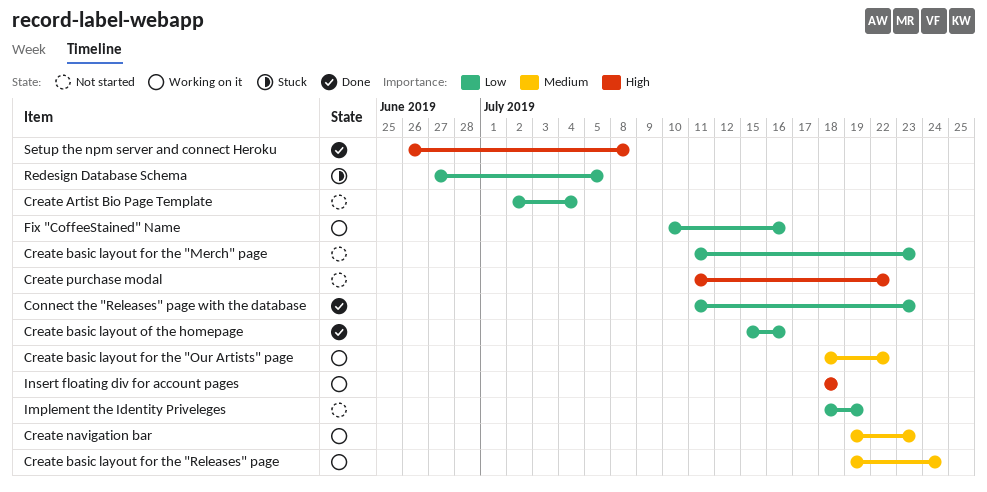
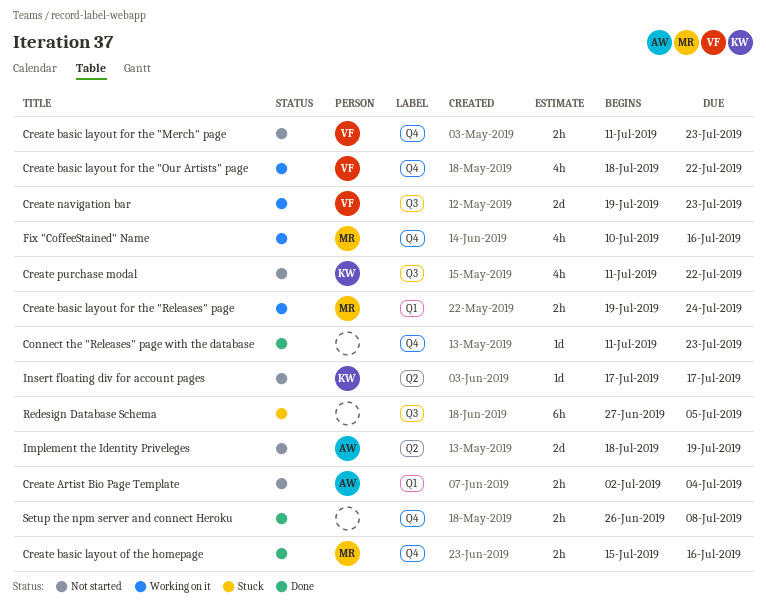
Insert floating div for account pages, status: Working on it -> Not started
Insert floating div for account pages, start: Jul 18 -> Jul 17
Insert floating div for account pages, due: Jul 18 -> Jul 17

